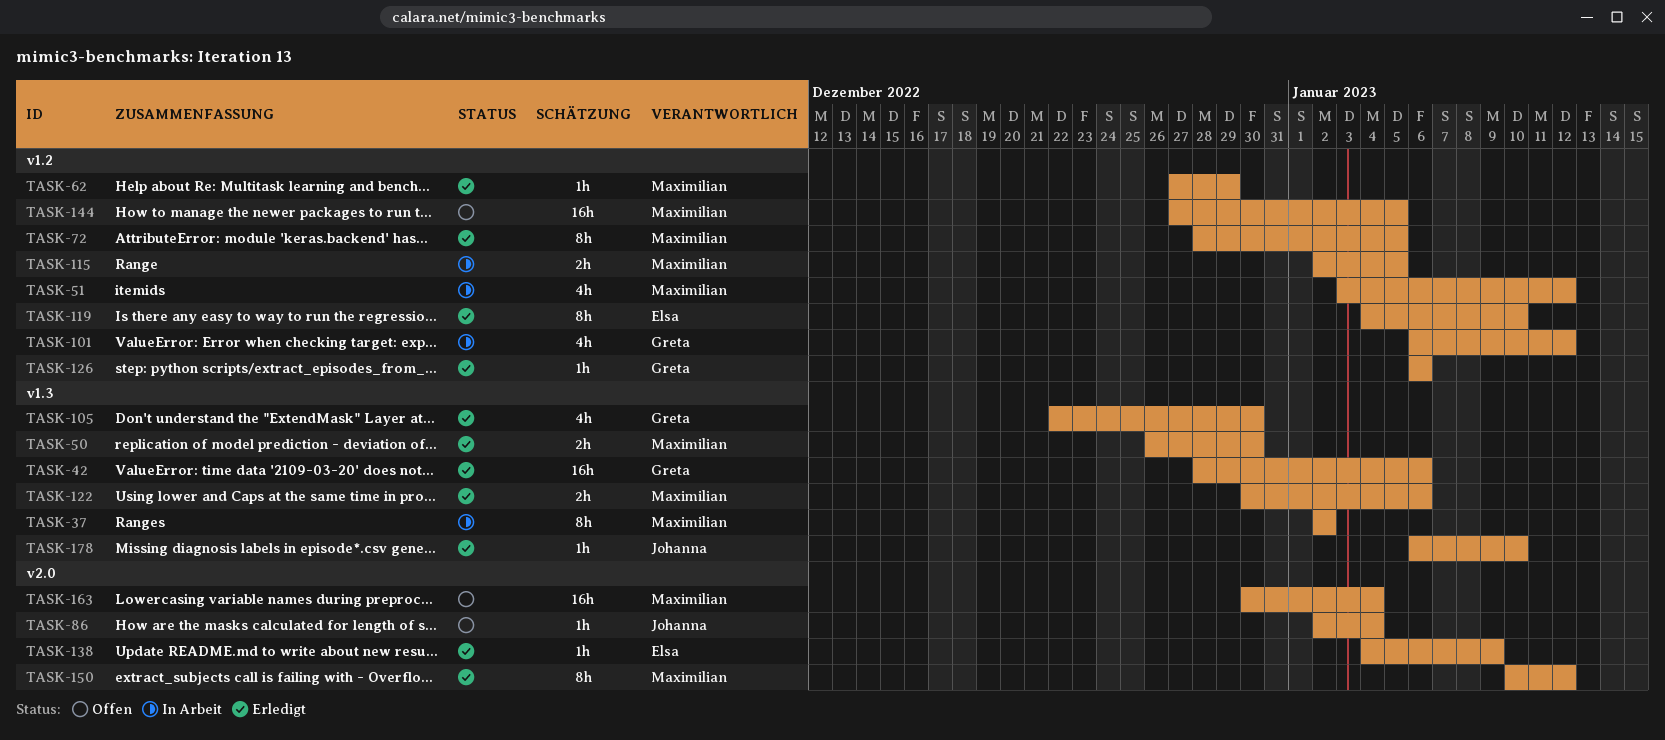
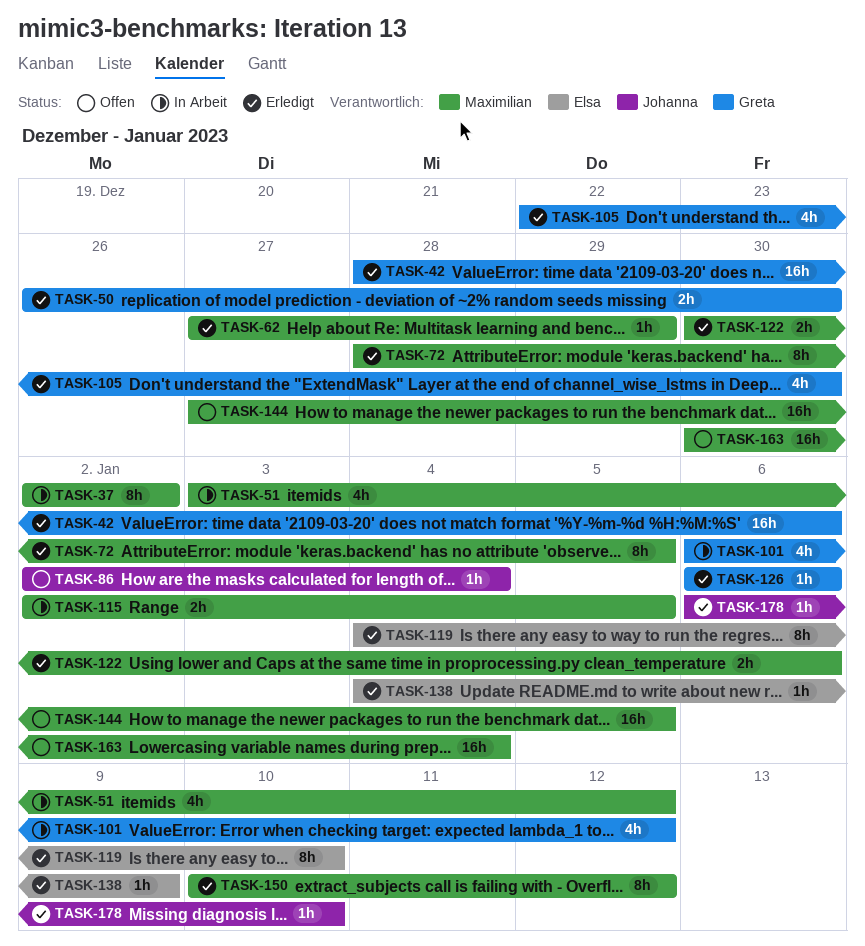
TASK-50, owner: Maximilian -> Greta

